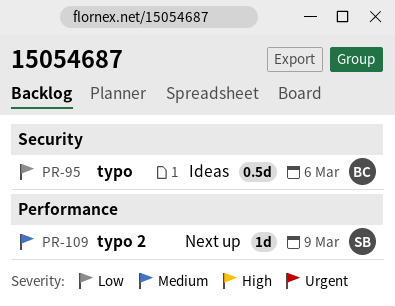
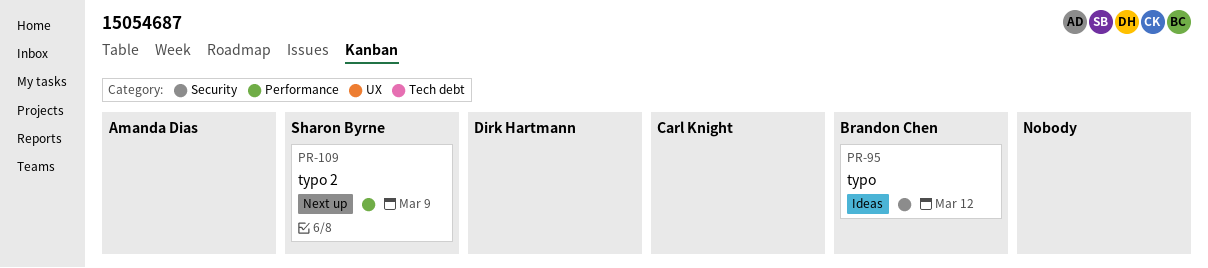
PR-95, due: Mar 6 -> Mar 12

